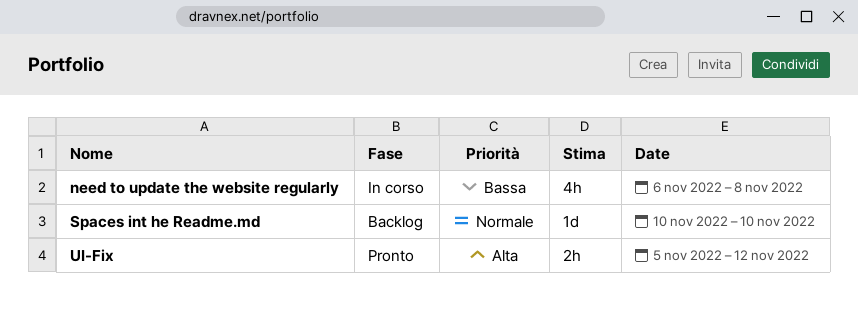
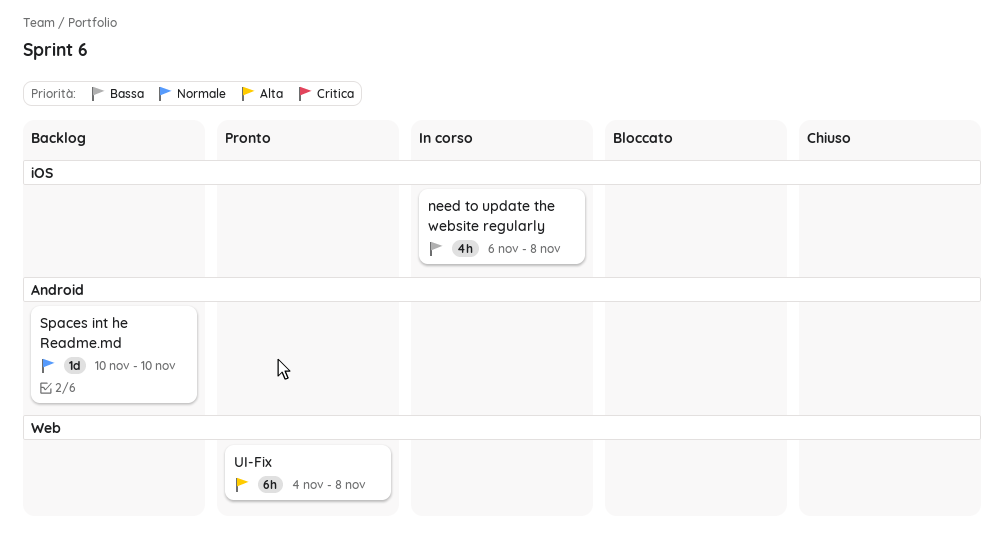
UI-Fix, estimate: 2h -> 6h
UI-Fix, start: Nov 5 -> Nov 4
UI-Fix, due: Nov 12 -> Nov 8

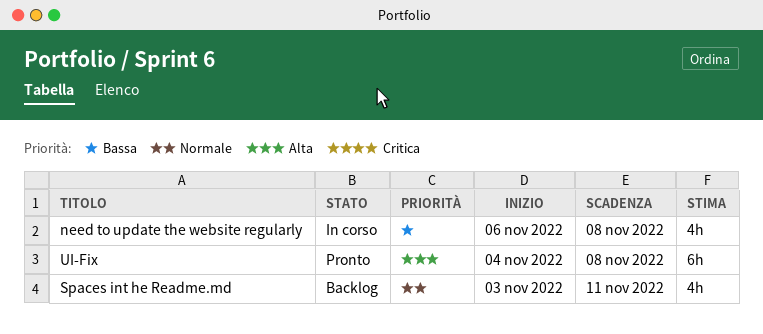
Spaces int he Readme.md, estimate: 1d -> 4h
Spaces int he Readme.md, start: Nov 10 -> Nov 3
Spaces int he Readme.md, due: Nov 10 -> Nov 11

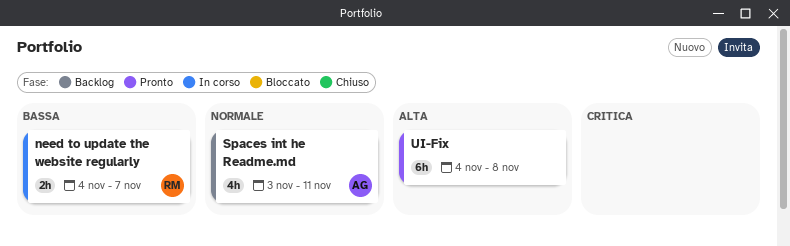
need to update the website regularly, estimate: 4h -> 2h
need to update the website regularly, start: Nov 6 -> Nov 4
need to update the website regularly, due: Nov 8 -> Nov 7

